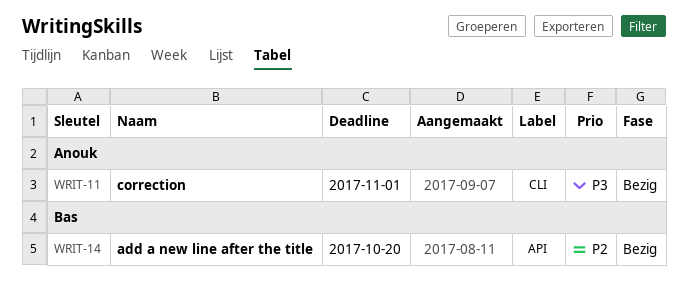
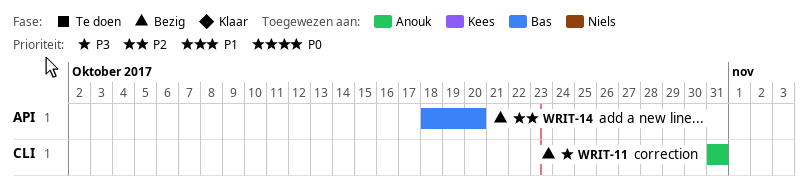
WRIT-11, due: Nov 1 -> Oct 31

